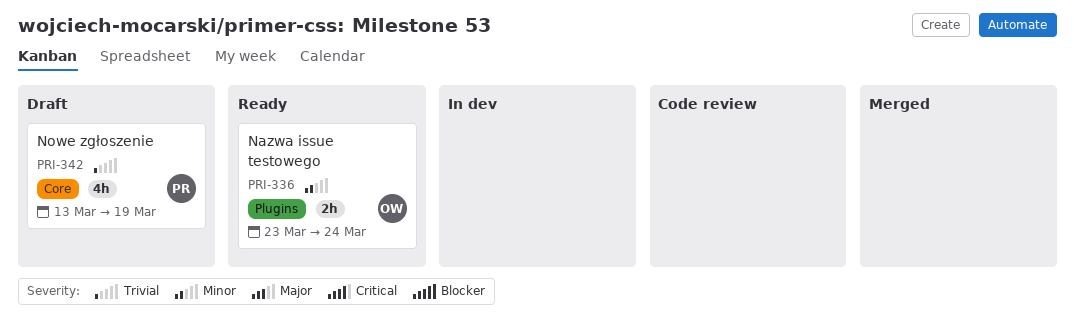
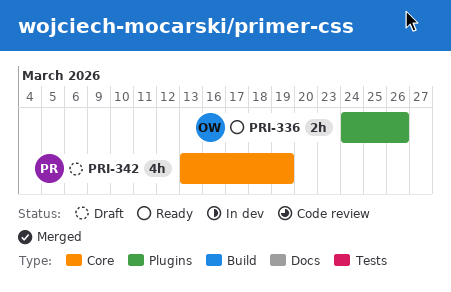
PRI-336, start: Mar 23 -> Mar 24
PRI-336, due: Mar 24 -> Mar 26

